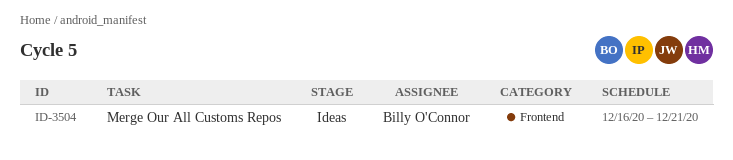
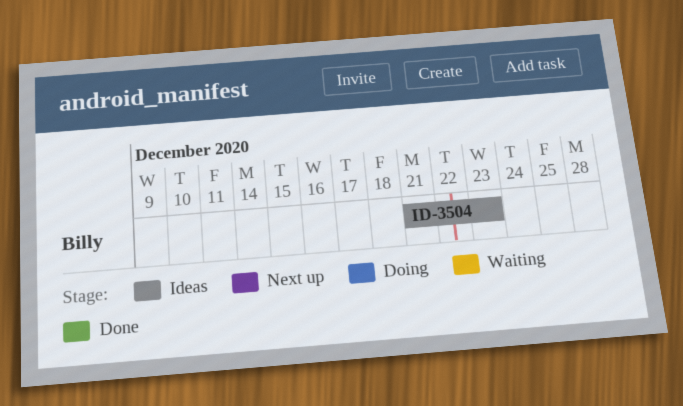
ID-3504, start: Dec 16 -> Dec 21
ID-3504, due: Dec 21 -> Dec 23

